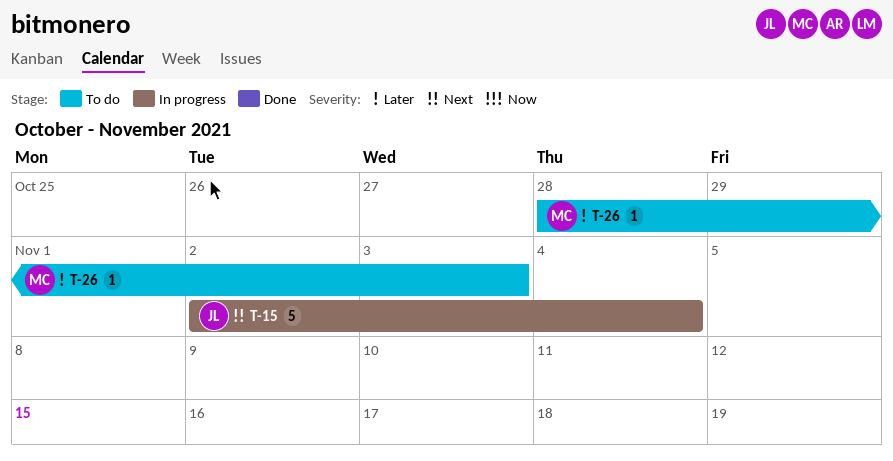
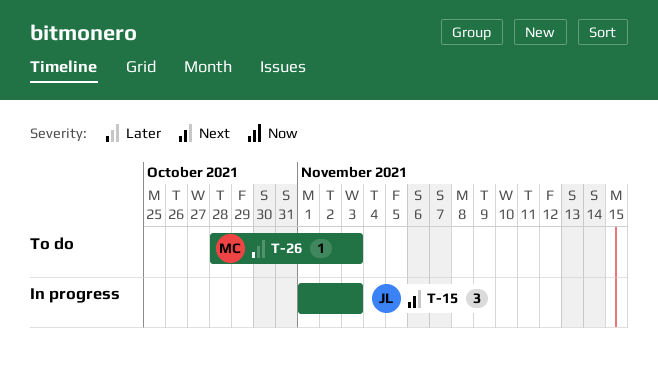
T-15, estimate: 5 -> 3
T-15, start: Nov 2 -> Nov 1
T-15, due: Nov 4 -> Nov 3

